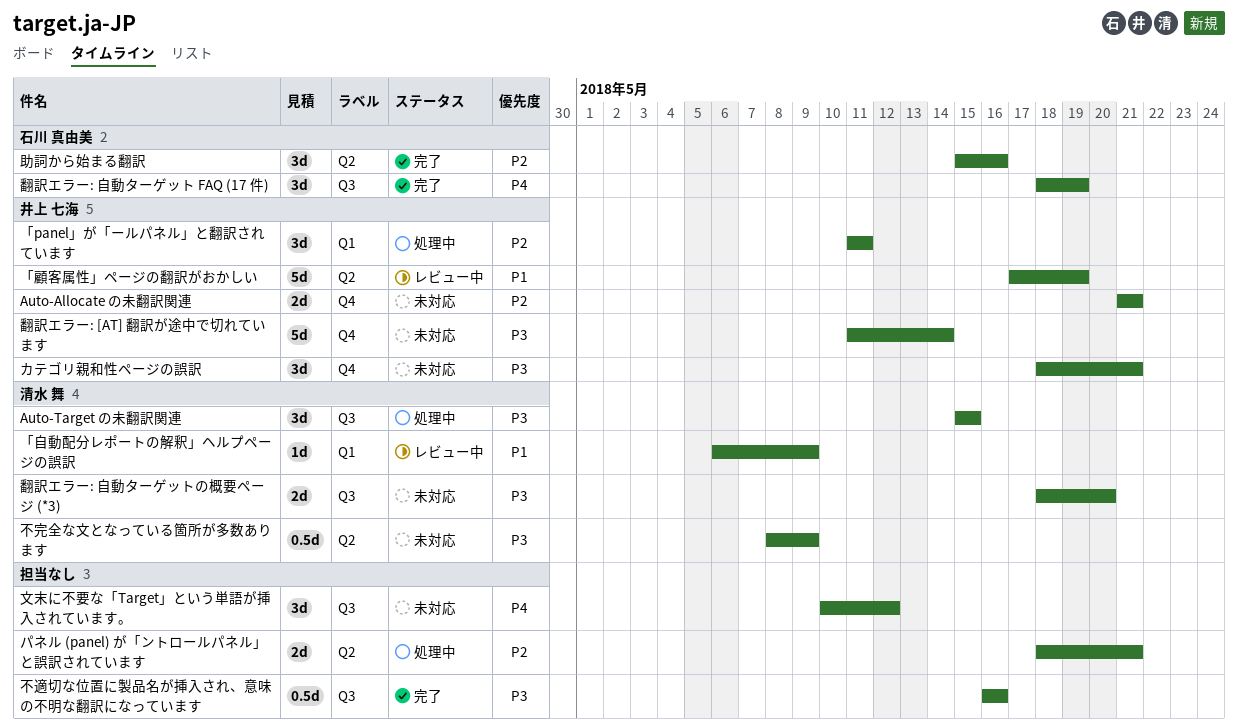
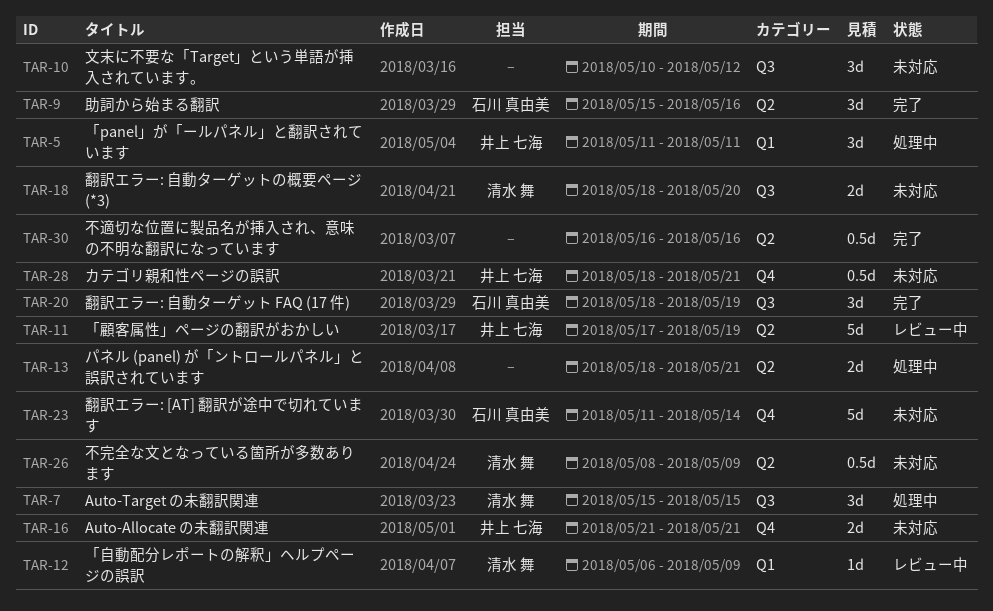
カテゴリ親和性ページの誤訳, estimate: 3d -> 0.5d
不適切な位置に製品名が挿入され、意味の不明な翻訳になっています, label: Q3 -> Q2
翻訳エラー: [AT] 翻訳が途中で切れています, owner: 井上 七海 -> 石川 真由美

